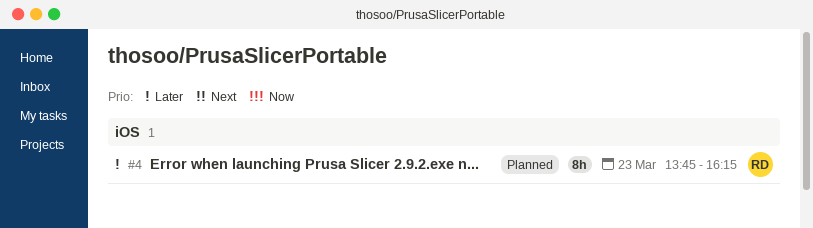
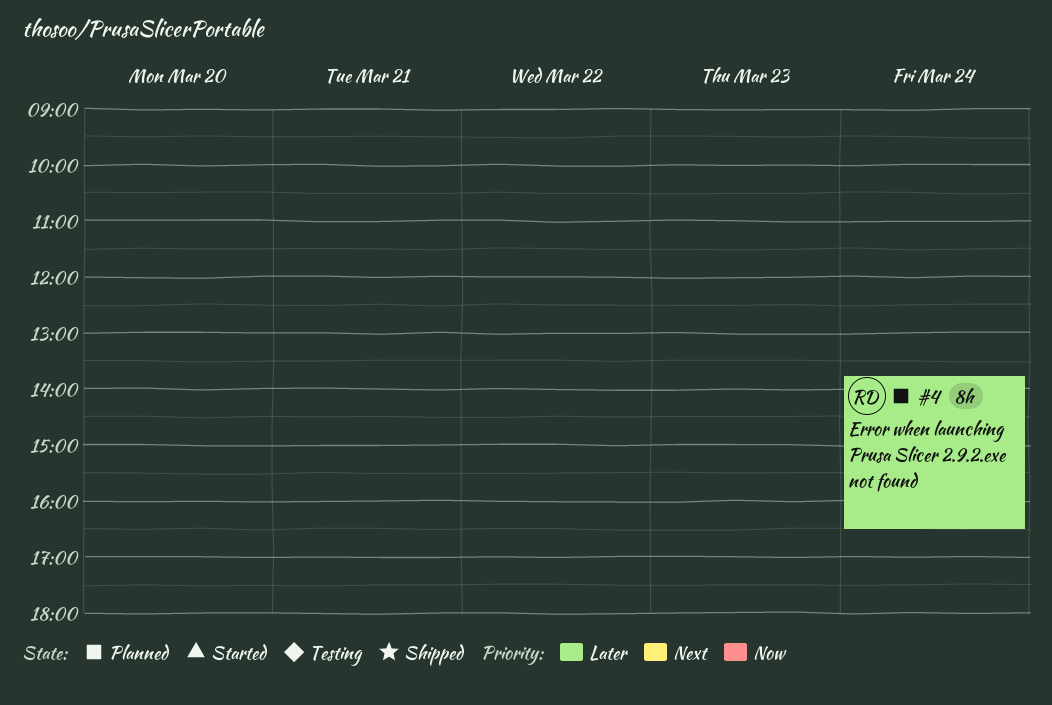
#4, day: Mar 23 -> Mar 24
#4, ends: 16:15 -> 16:30

